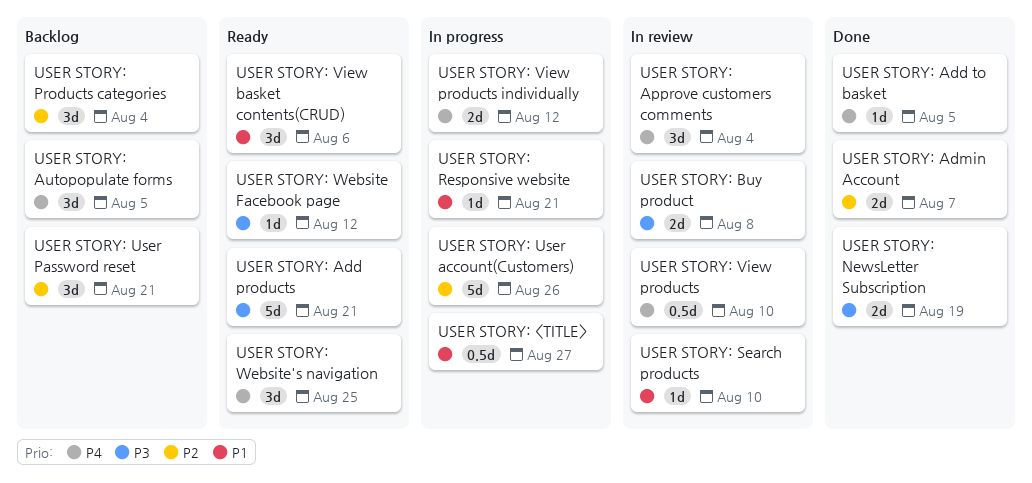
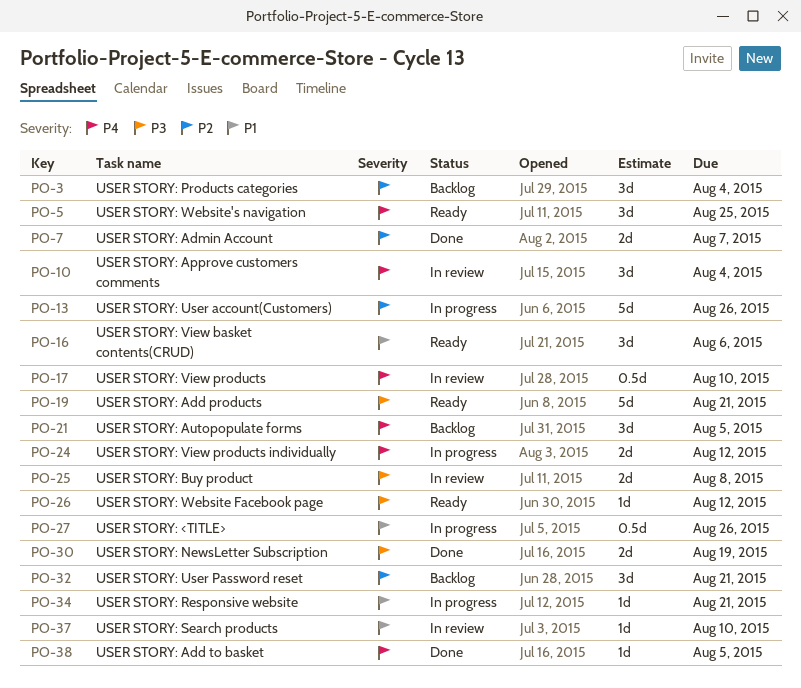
USER STORY: <TITLE>, due: Aug 27 -> Aug 26

